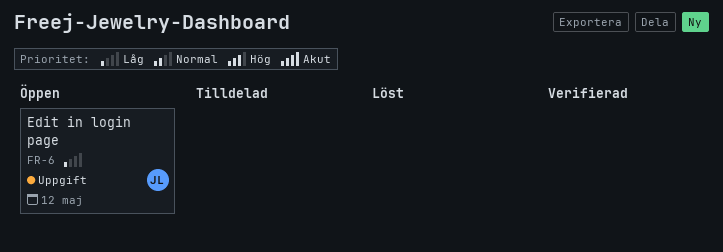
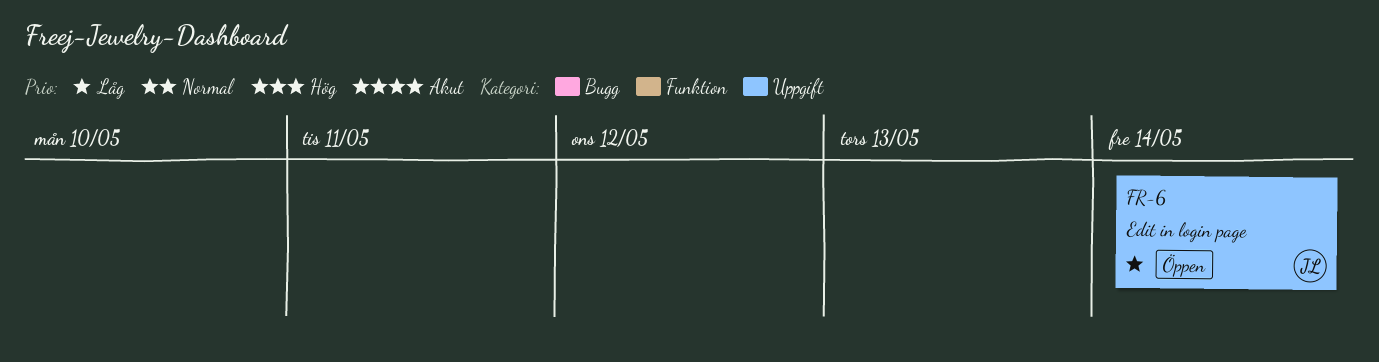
FR-6, due: May 12 -> May 14

